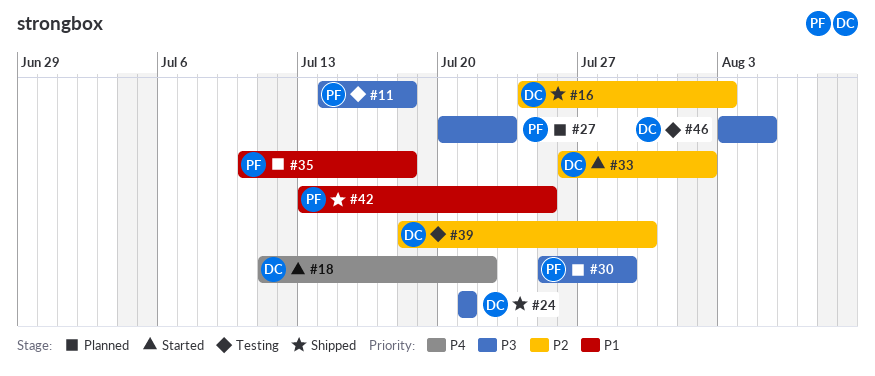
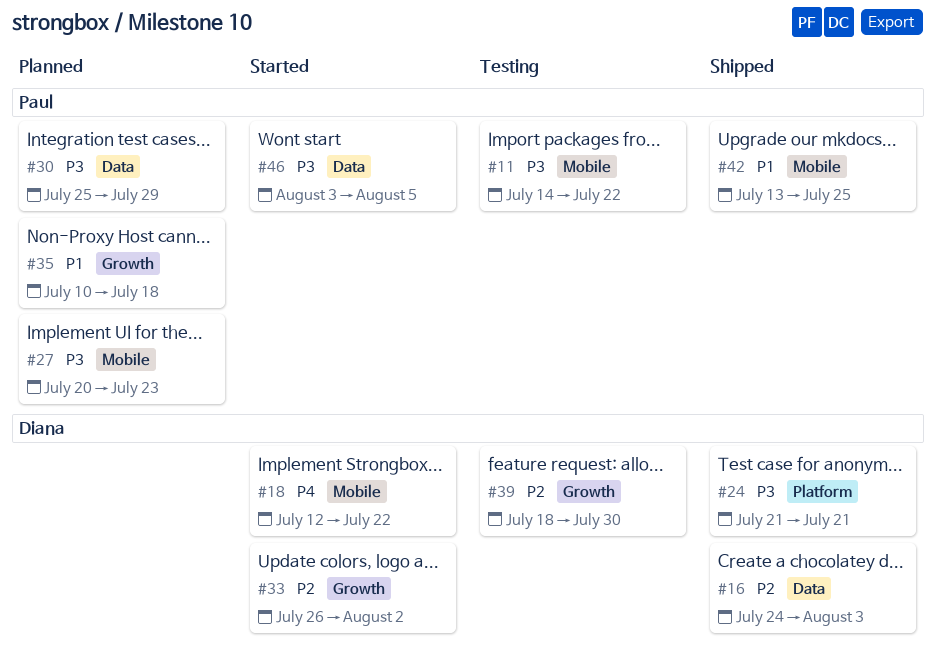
#11, due: Jul 18 -> Jul 22
#18, start: Jul 11 -> Jul 12
#46, status: Testing -> Started
#46, owner: Diana -> Paul

